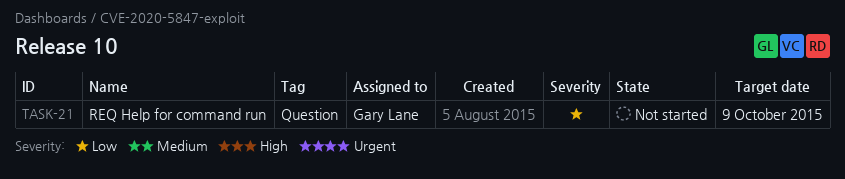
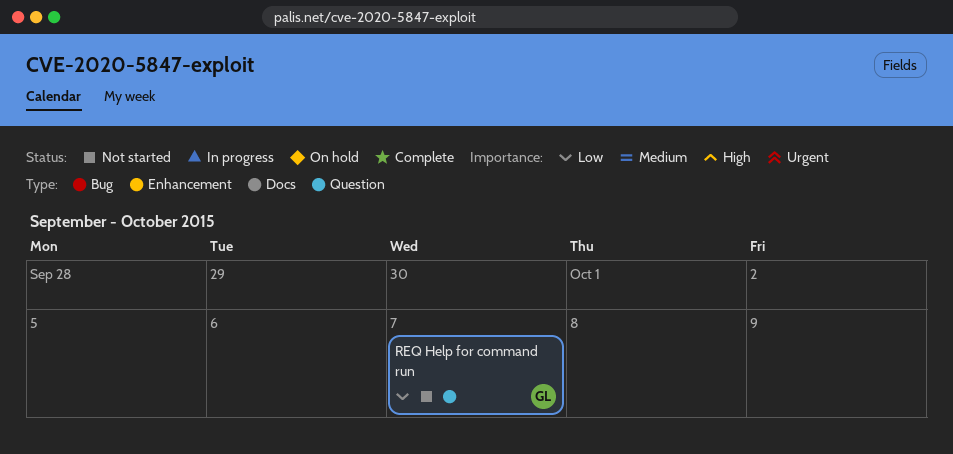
REQ Help for command run, due: Oct 9 -> Oct 7

